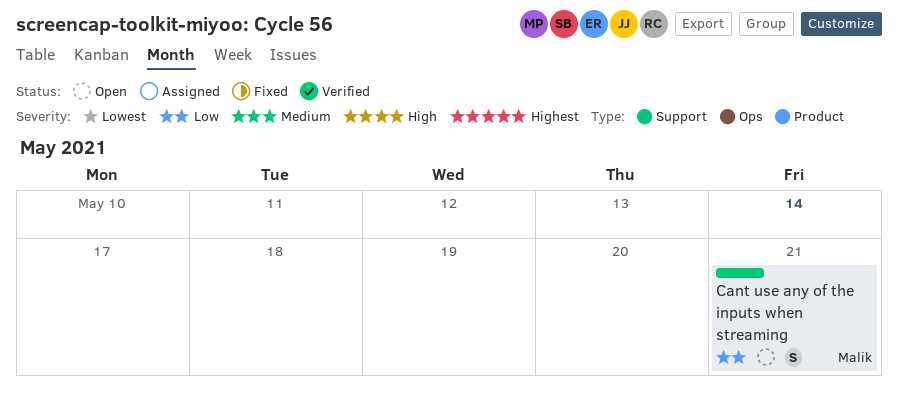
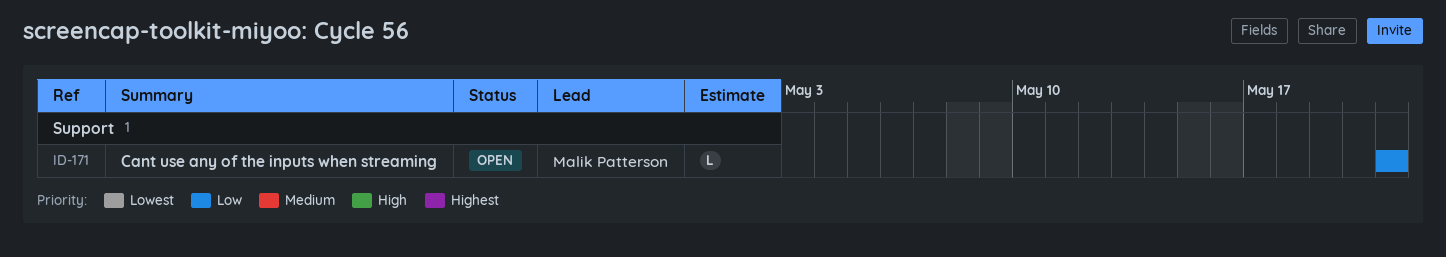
Cant use any of the inputs when streaming, estimate: S -> L

